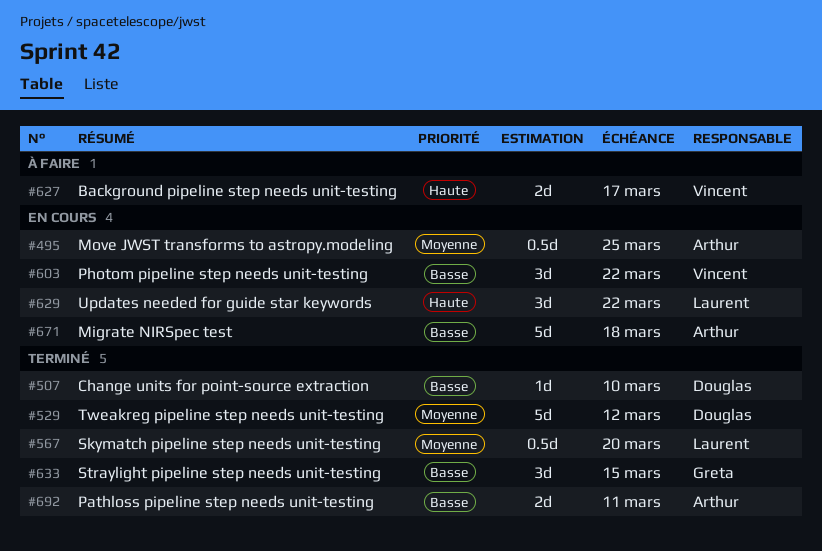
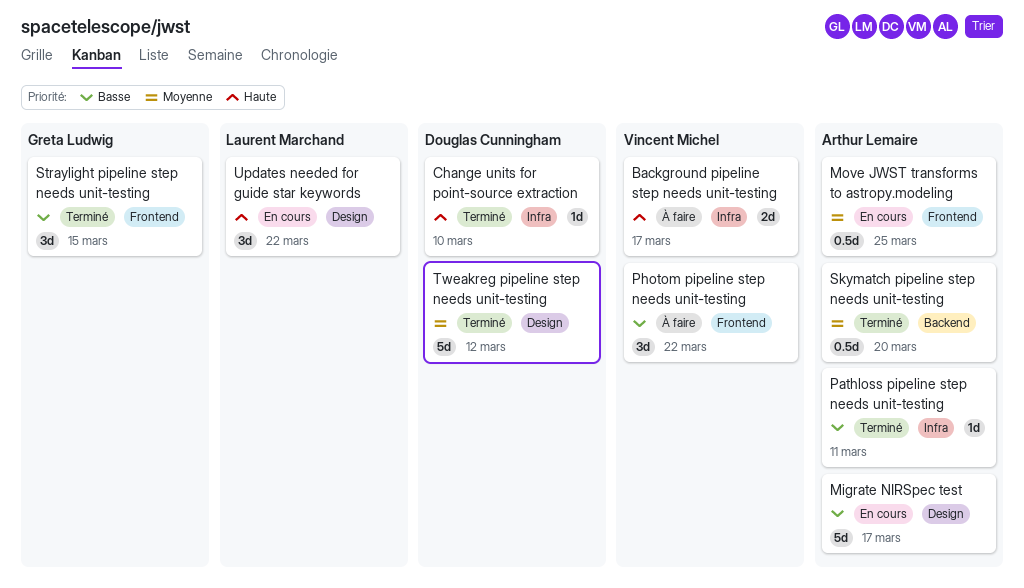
Change units for point-source extraction, priority: Basse -> Haute
Migrate NIRSpec test, due: Mar 18 -> Mar 17
Pathloss pipeline step needs unit-testing, estimate: 2d -> 1d
Photom pipeline step needs unit-testing, status: En cours -> À faire
Skymatch pipeline step needs unit-testing, owner: Laurent Marchand -> Arthur Lemaire

